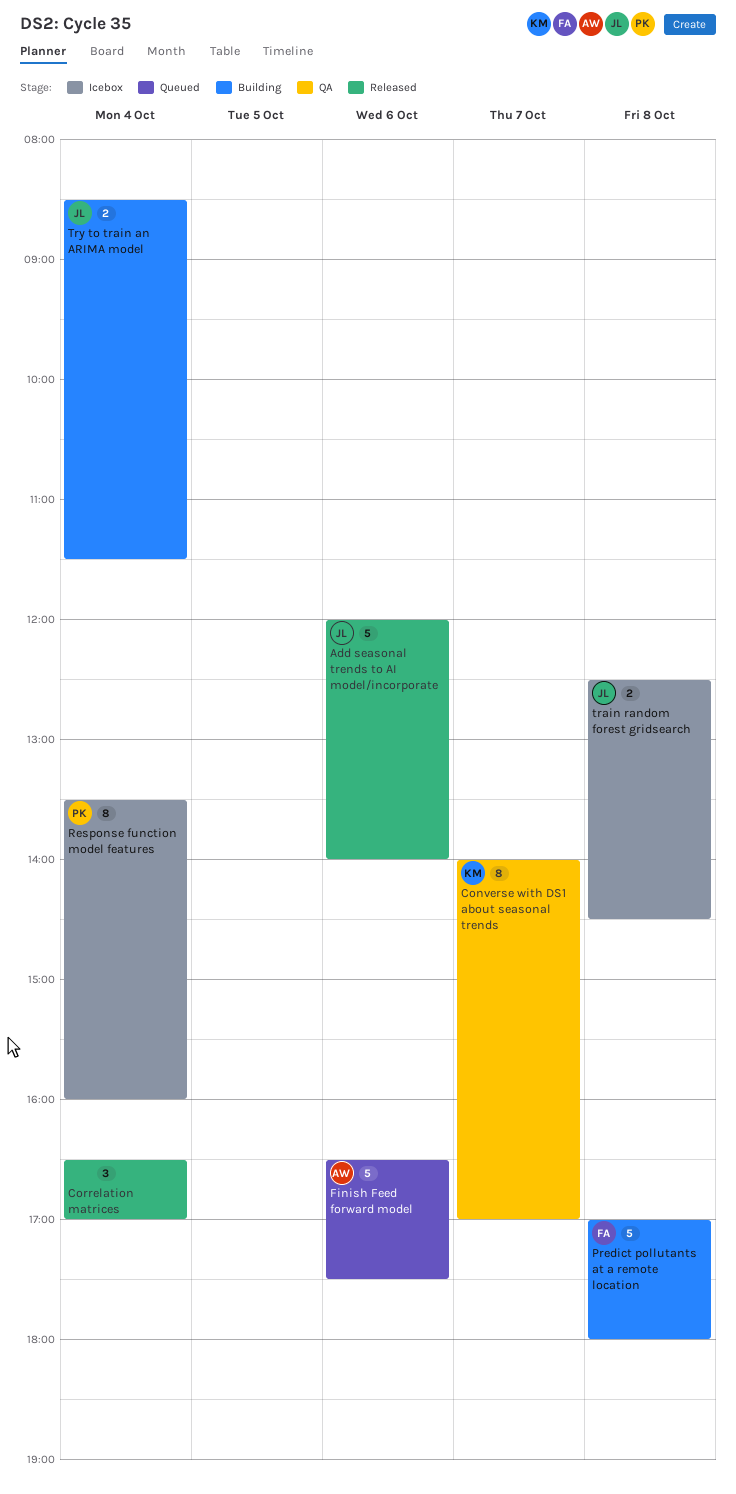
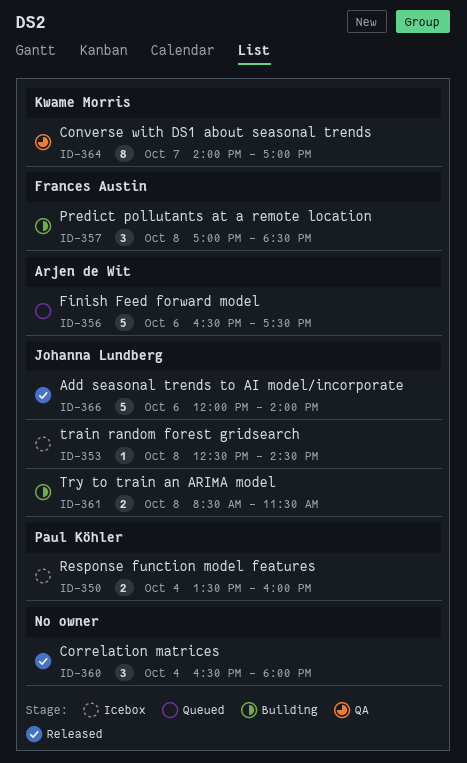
Correlation matrices, ends: 17:00 -> 18:00
Predict pollutants at a remote location, estimate: 5 -> 3
Predict pollutants at a remote location, ends: 18:00 -> 18:30
Response function model features, estimate: 8 -> 2
train random forest gridsearch, estimate: 2 -> 1
Try to train an ARIMA model, day: Oct 4 -> Oct 8

